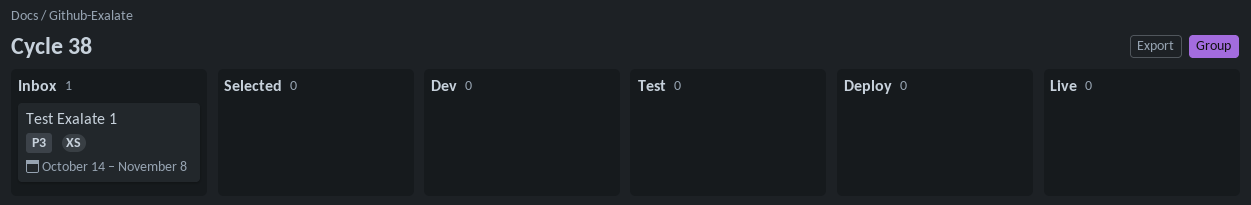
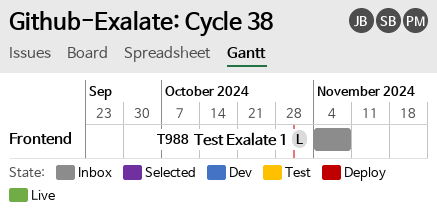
Test Exalate 1, estimate: XS -> L
Test Exalate 1, start: Oct 14 -> Nov 4

